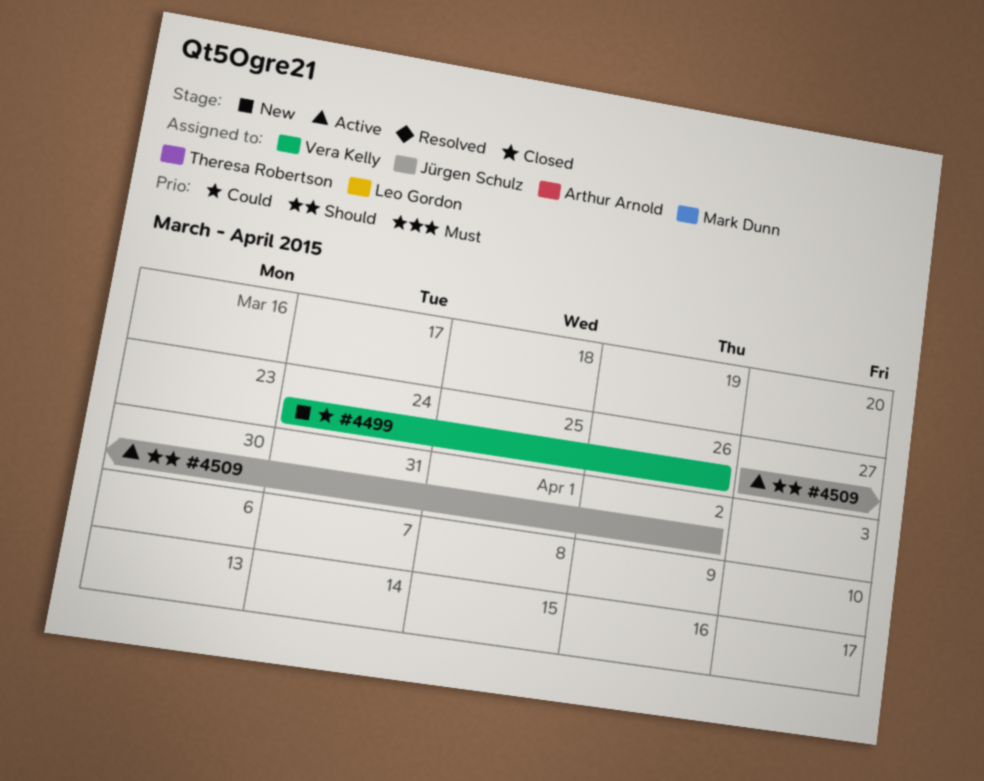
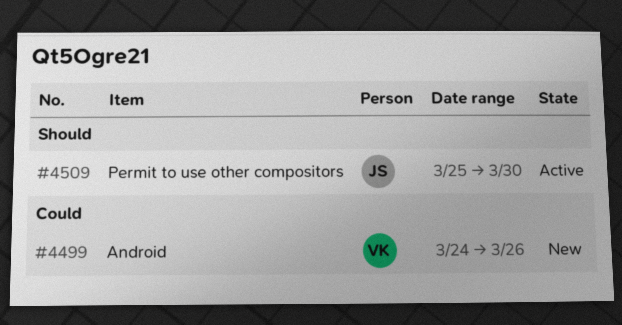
#4509, start: Mar 27 -> Mar 25
#4509, due: Apr 2 -> Mar 30

